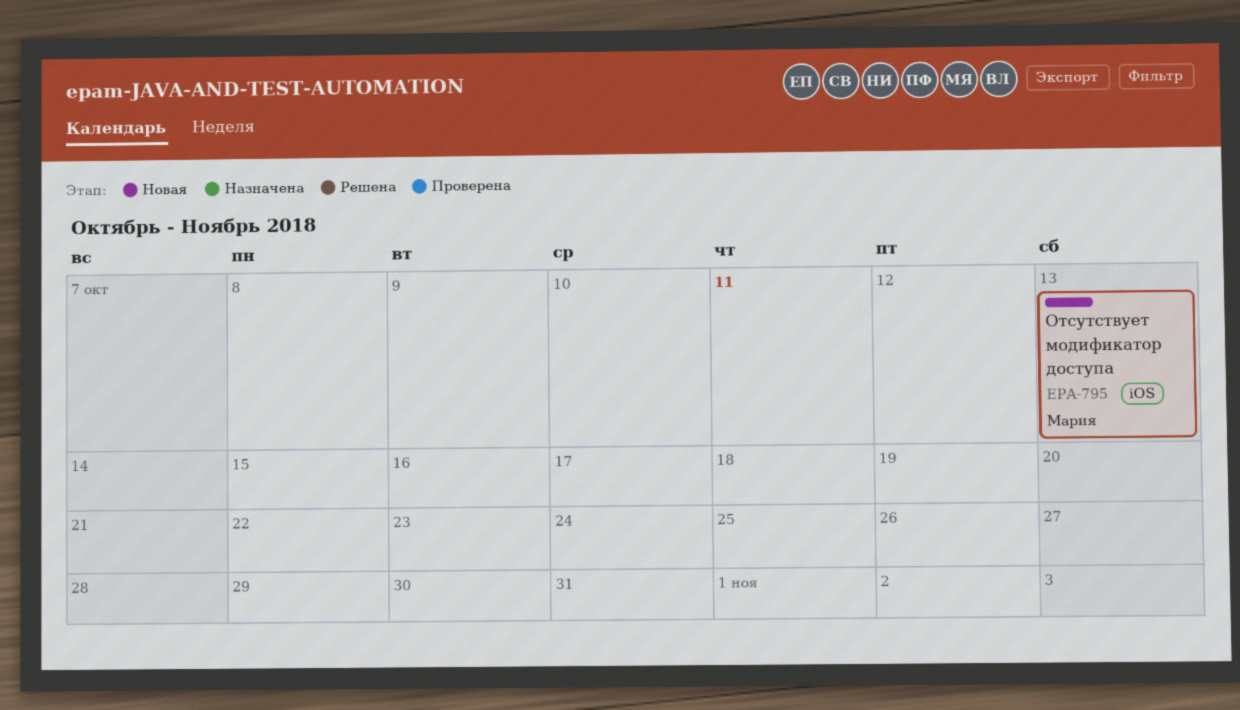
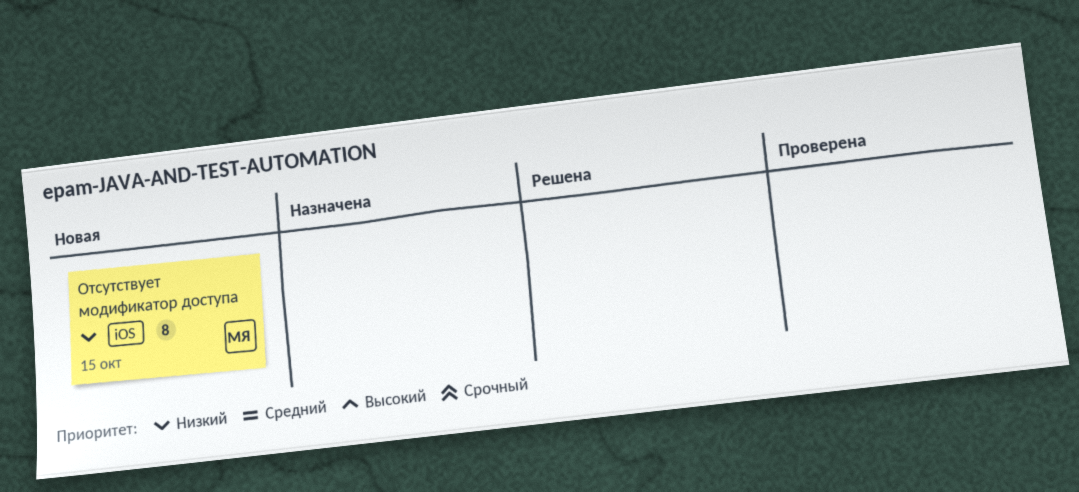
Отсутствует модификатор доступа, due: Oct 13 -> Oct 15

